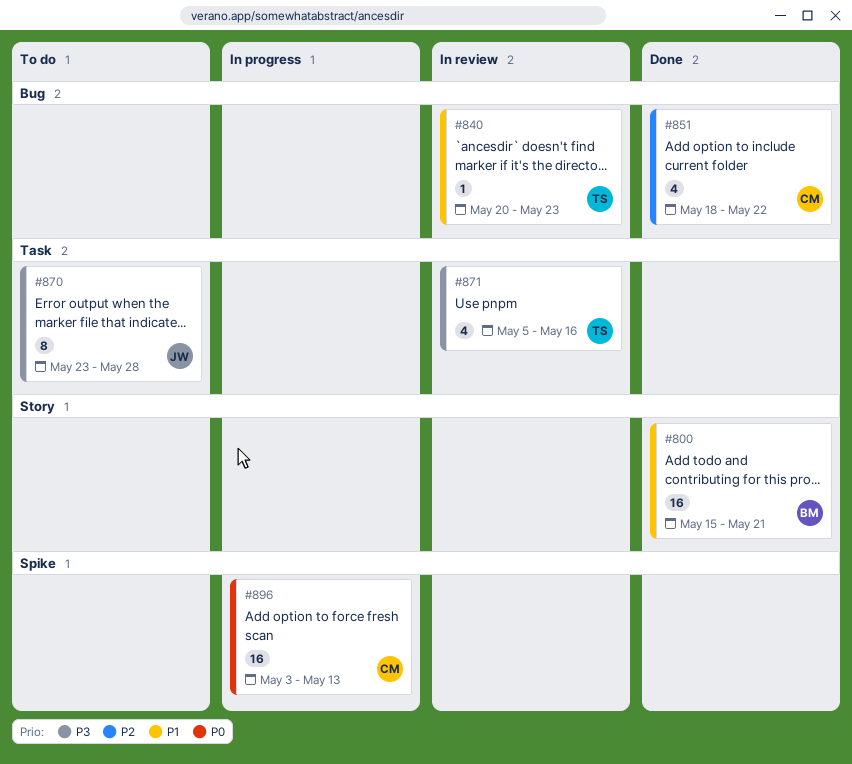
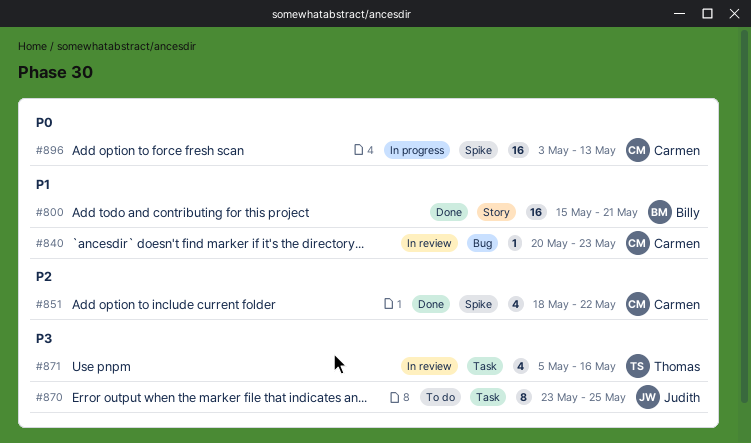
#840, owner: Thomas -> Carmen
#851, label: Bug -> Spike
#870, due: May 28 -> May 25

